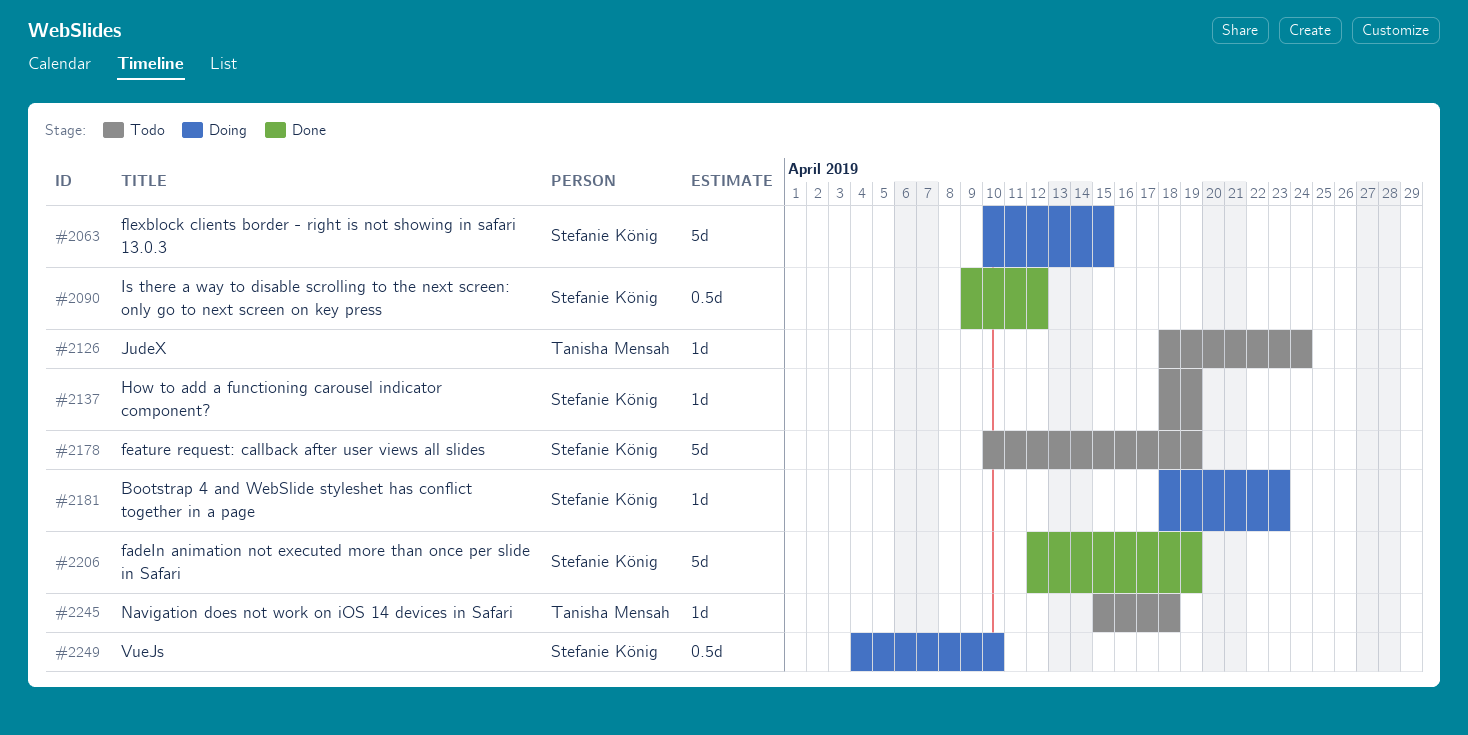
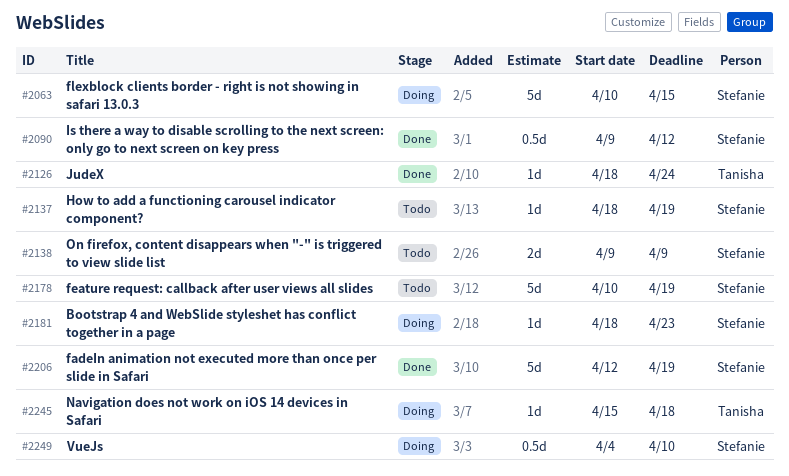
#2126, status: Todo -> Done
#2138: none -> present
#2245, status: Todo -> Doing

